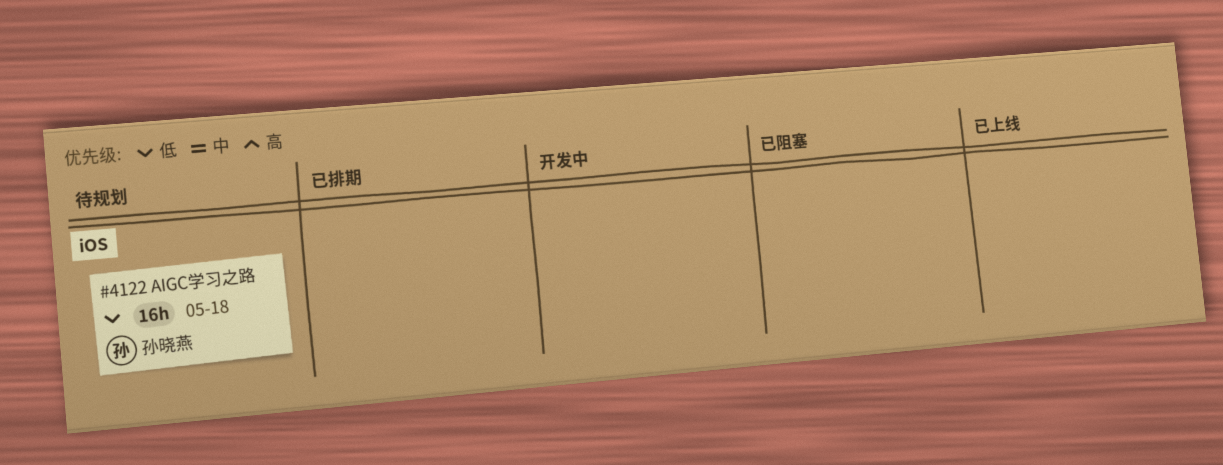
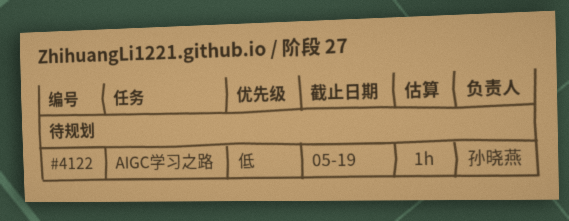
#4122, estimate: 16h -> 1h
#4122, due: May 18 -> May 19

